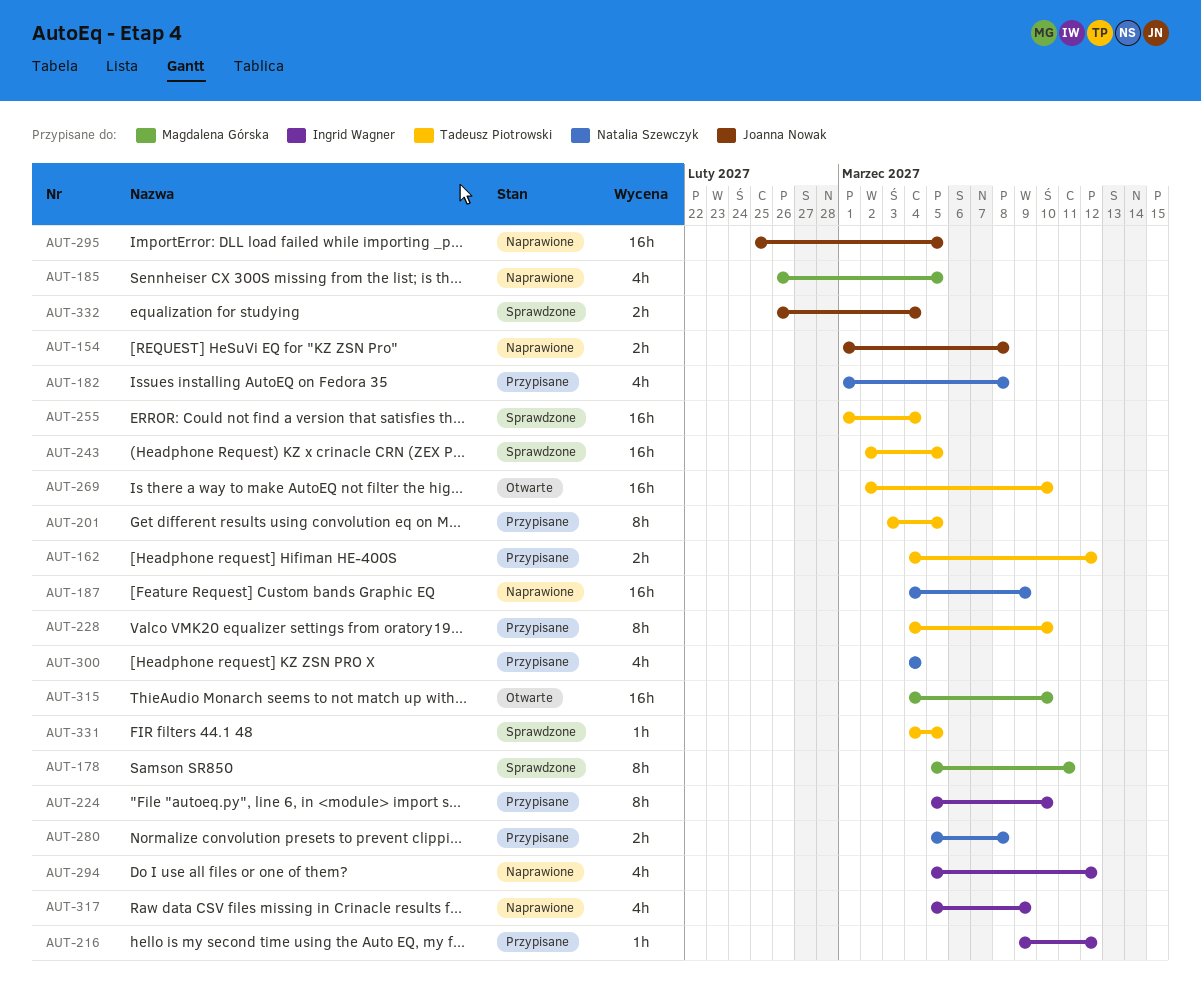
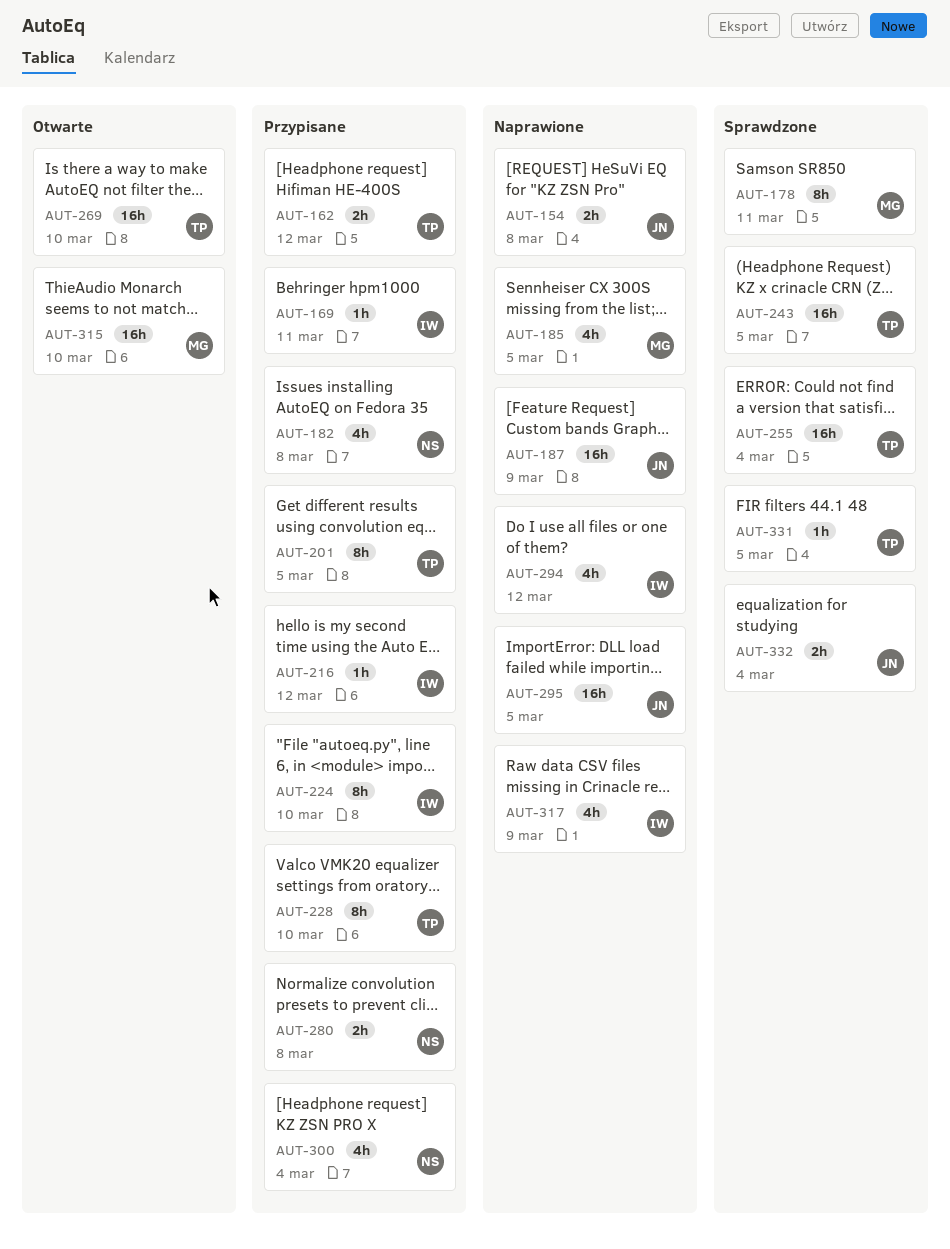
AUT-169: none -> present
AUT-187, owner: Natalia Szewczyk -> Joanna Nowak

